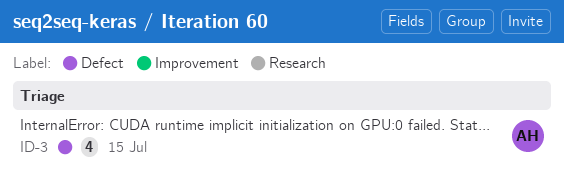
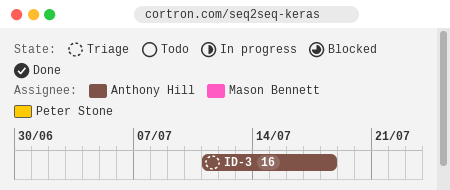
ID-3, estimate: 4 -> 16
ID-3, due: Jul 15 -> Jul 18

